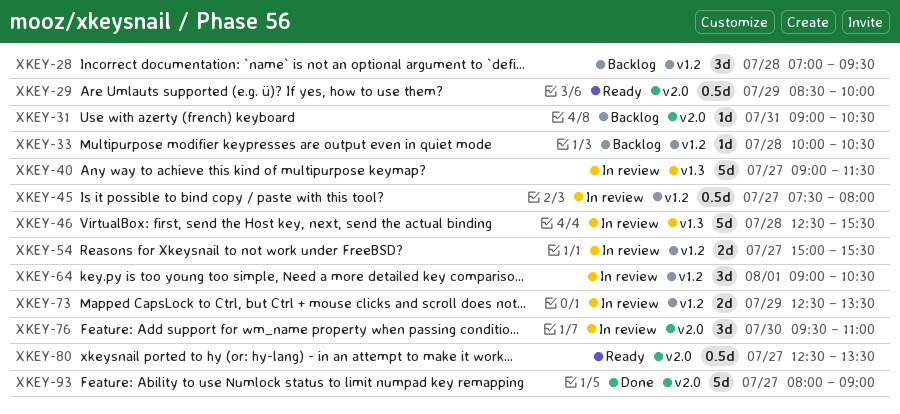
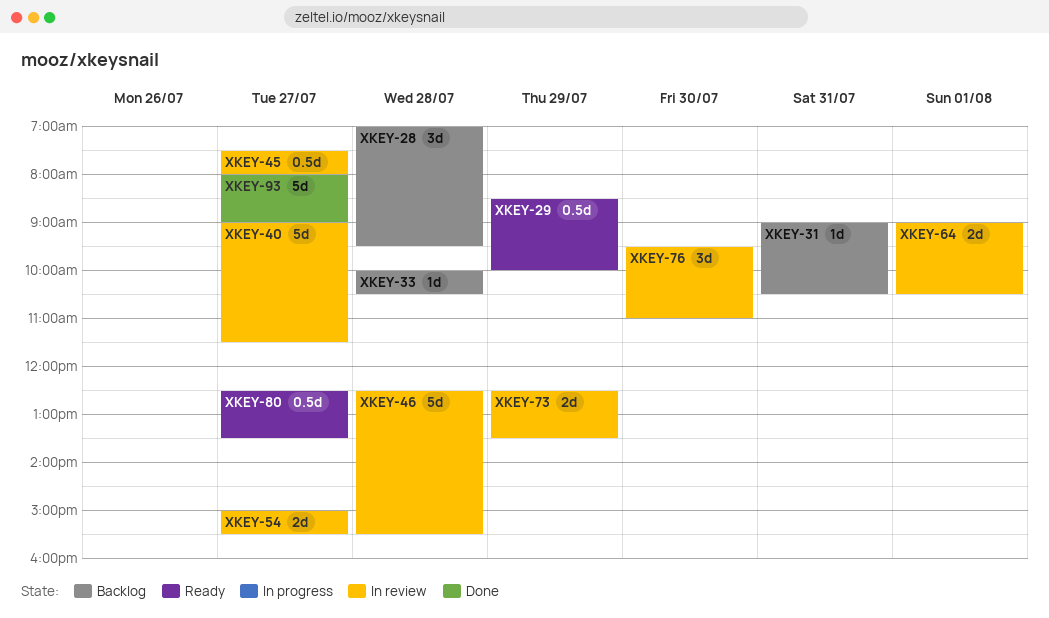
XKEY-64, estimate: 3d -> 2d

